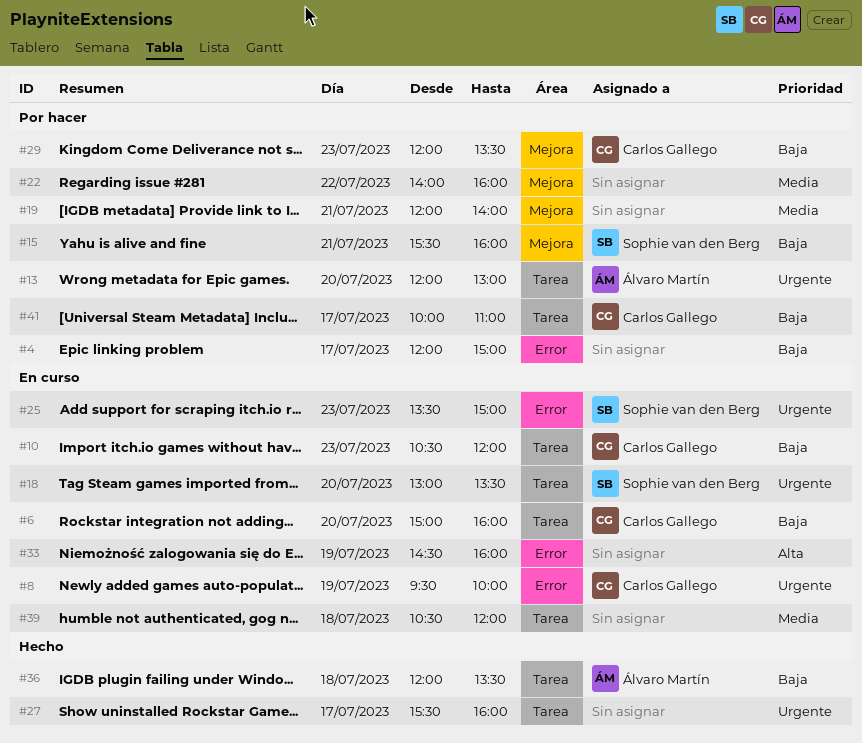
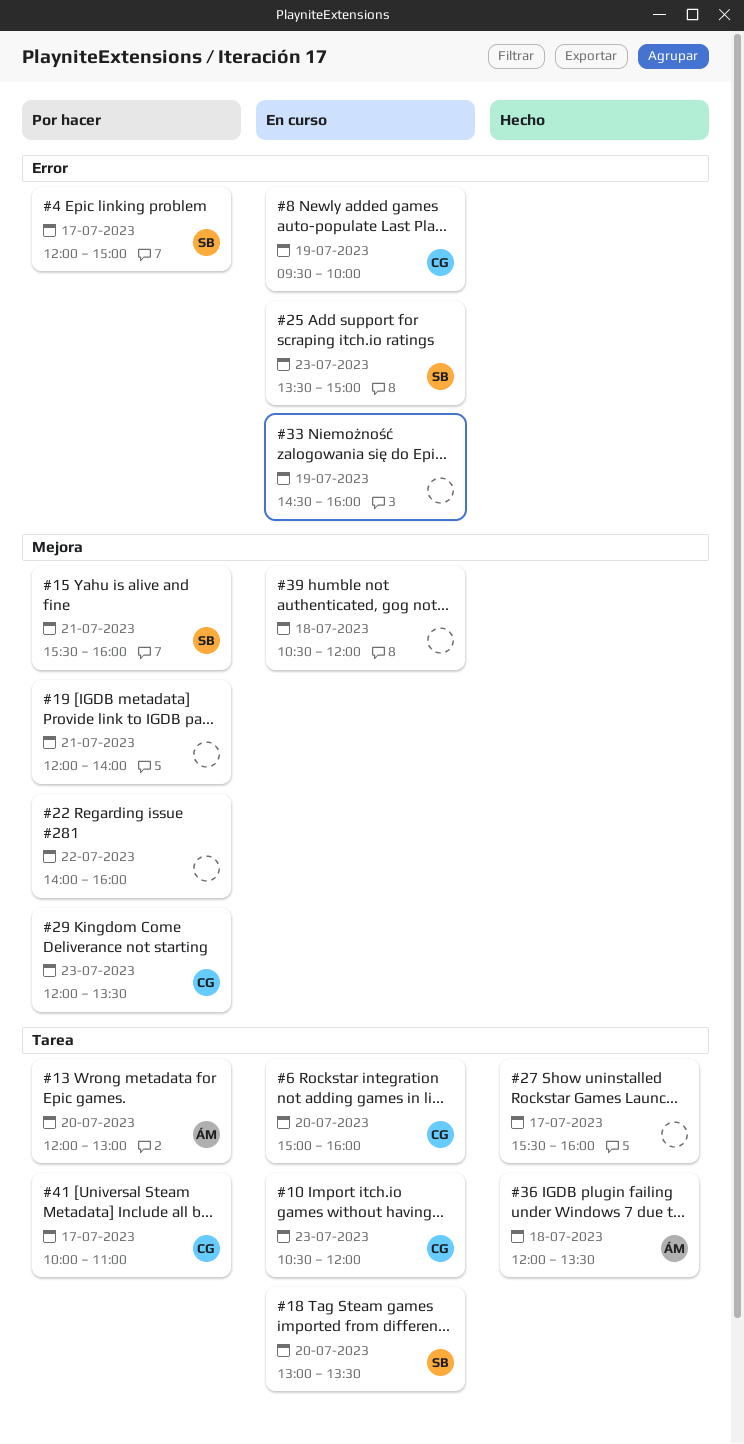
#4, owner: none -> Sophie van den Berg
#39, label: Tarea -> Mejora

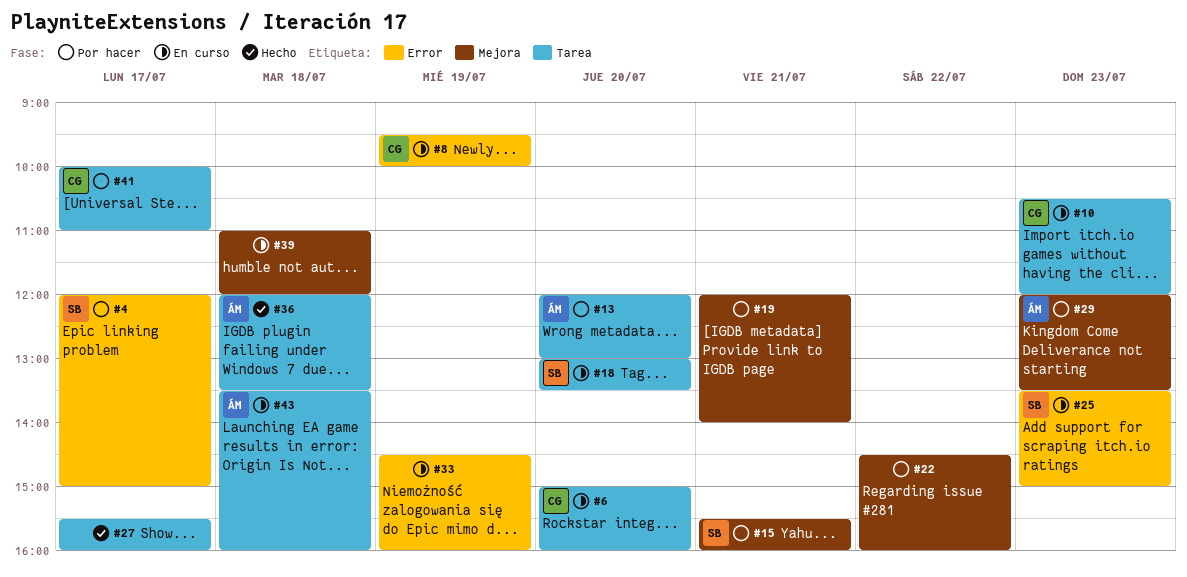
#22, begins: 14:00 -> 14:30
#29, owner: CG -> ÁM
#39, begins: 10:30 -> 11:00
#43: none -> present

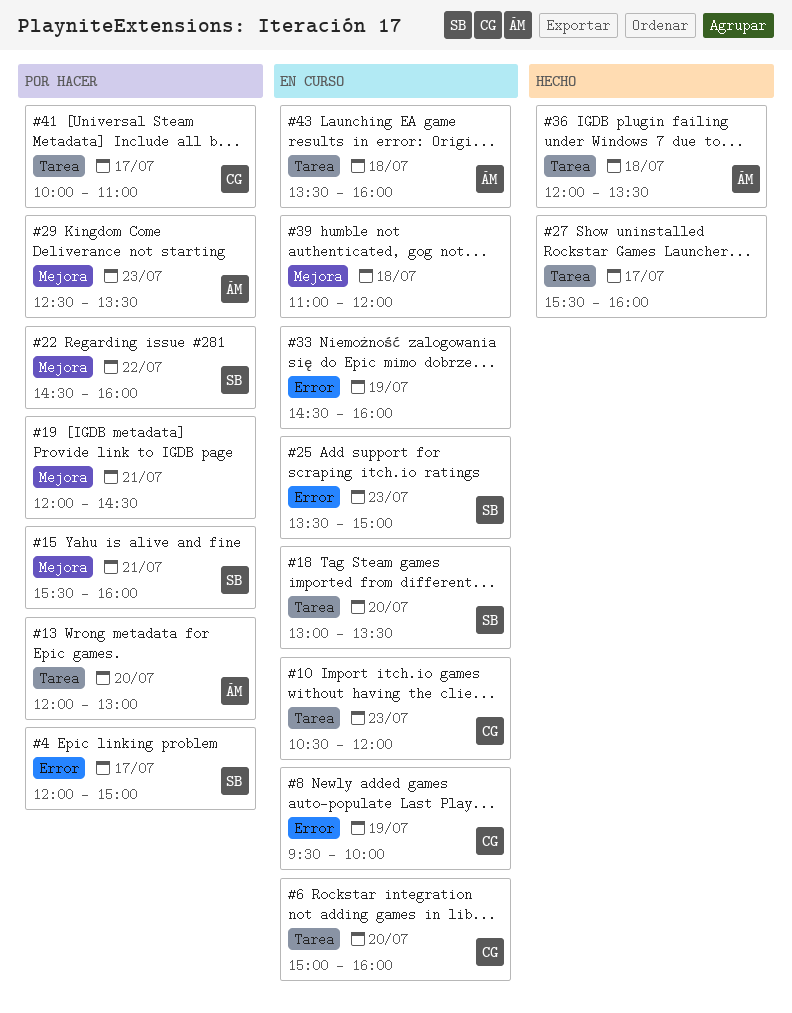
#19, ends: 14:00 -> 14:30
#22, owner: none -> SB
#29, begins: 12:00 -> 12:30

